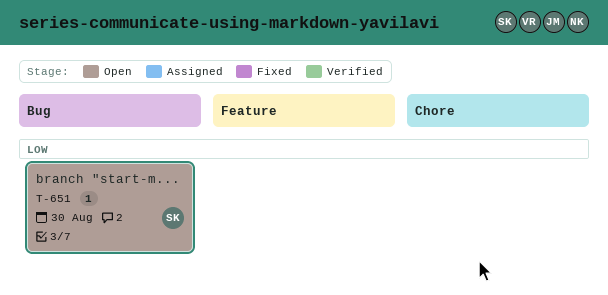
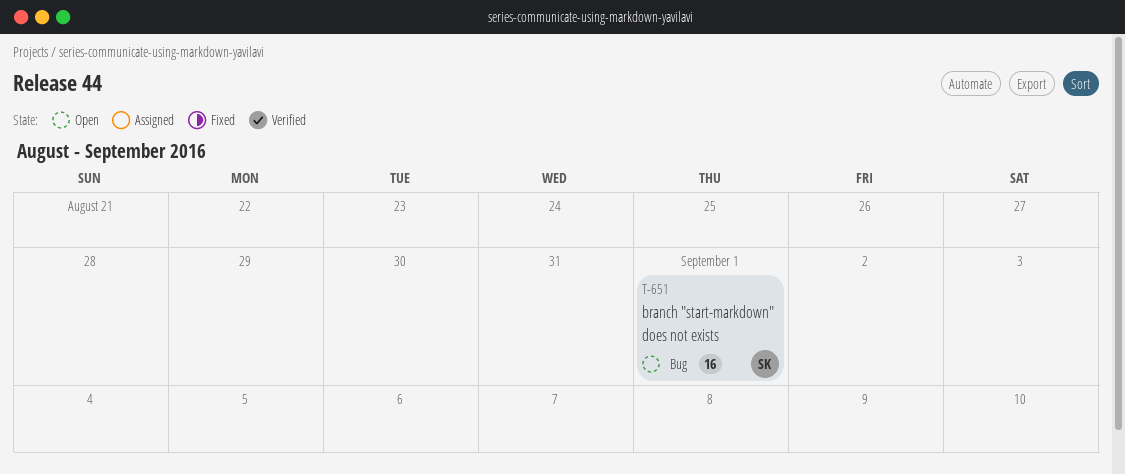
T-651, estimate: 1 -> 16
T-651, due: Aug 30 -> Sep 1

